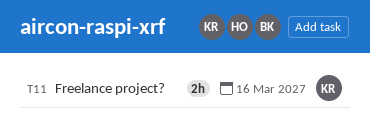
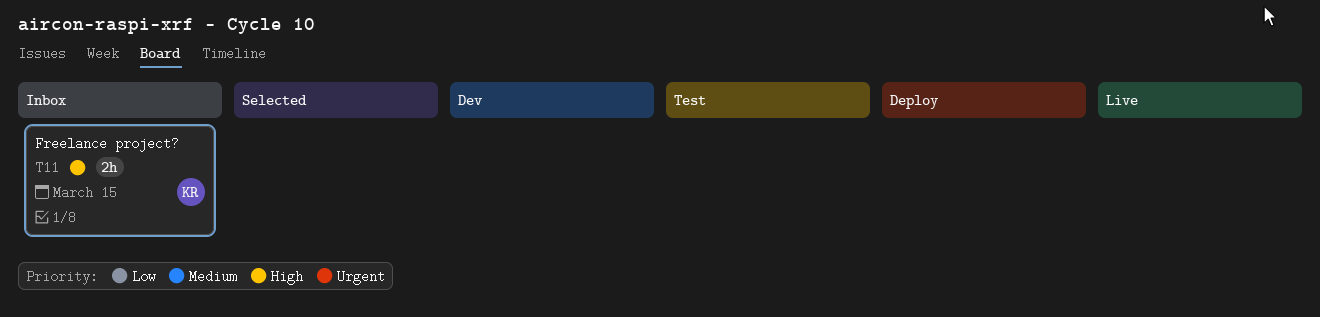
T11, due: Mar 16 -> Mar 15

